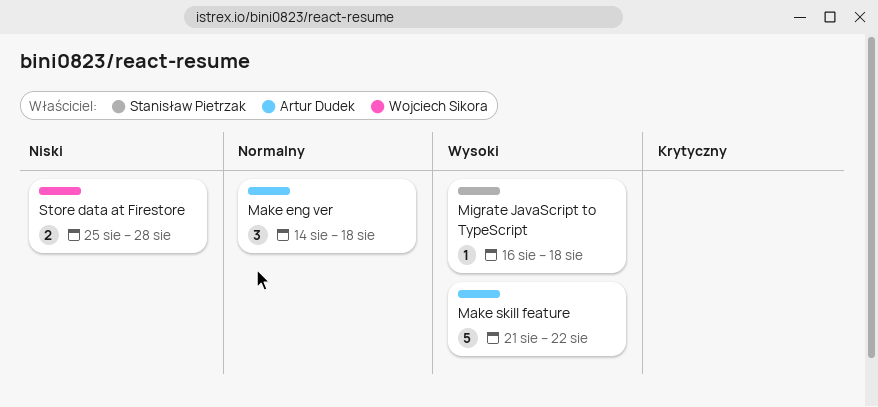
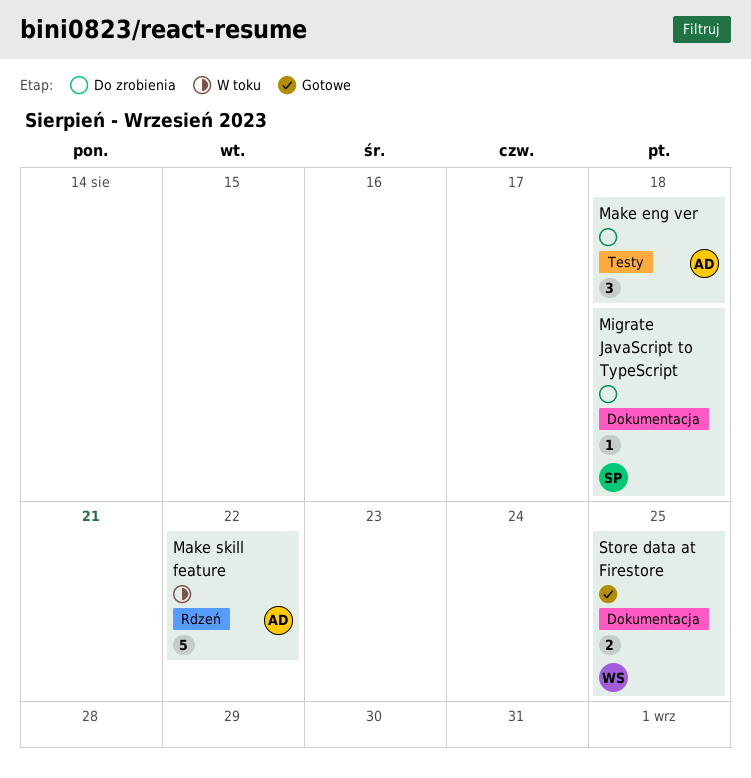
Store data at Firestore, due: Aug 28 -> Aug 25

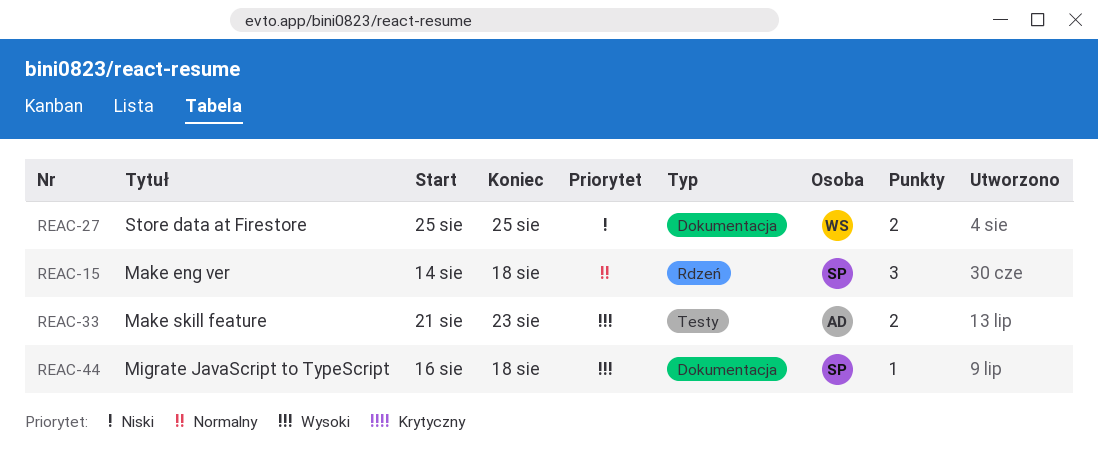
Make eng ver, owner: AD -> SP
Make eng ver, label: Testy -> Rdzeń
Make skill feature, label: Rdzeń -> Testy
Make skill feature, estimate: 5 -> 2
Make skill feature, due: Aug 22 -> Aug 23

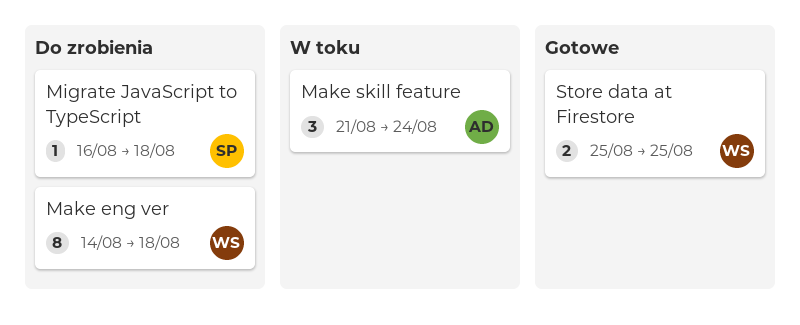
Make eng ver, owner: SP -> WS
Make eng ver, estimate: 3 -> 8
Make skill feature, estimate: 2 -> 3
Make skill feature, due: Aug 23 -> Aug 24

